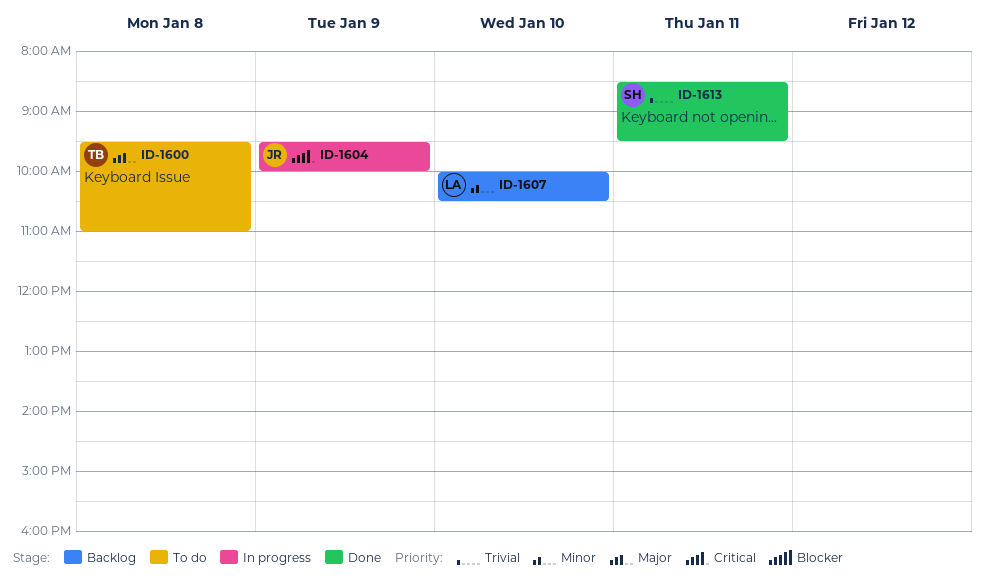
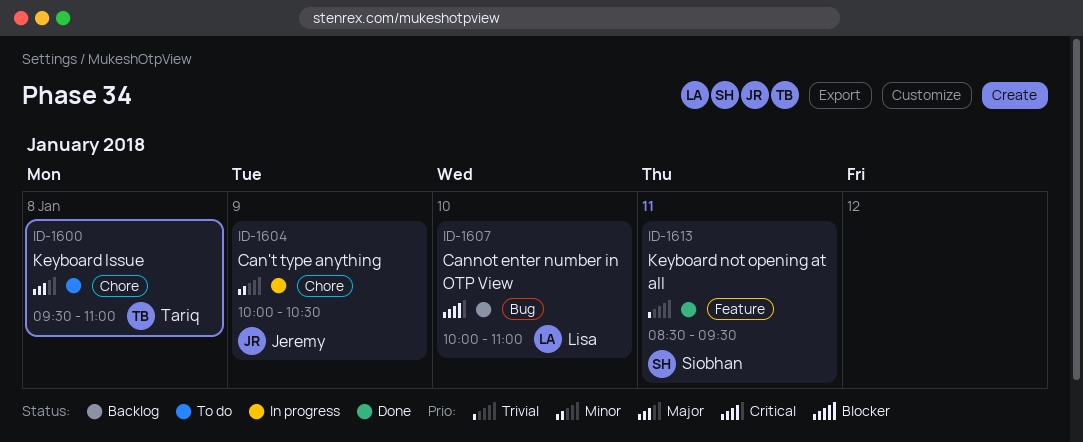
ID-1604, priority: Critical -> Minor
ID-1604, begins: 09:30 -> 10:00
ID-1604, ends: 10:00 -> 10:30
ID-1607, priority: Minor -> Critical
ID-1607, ends: 10:30 -> 11:00

